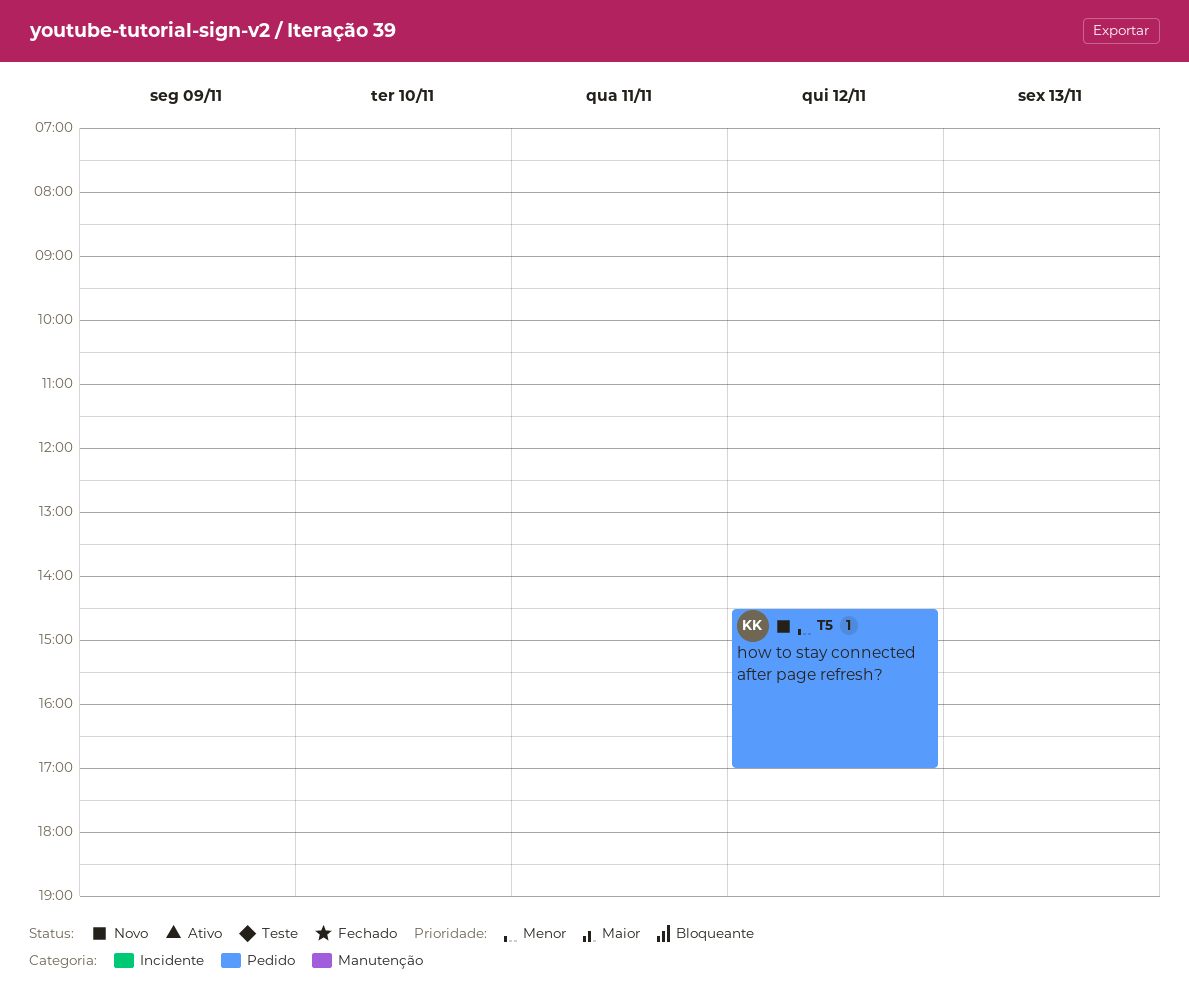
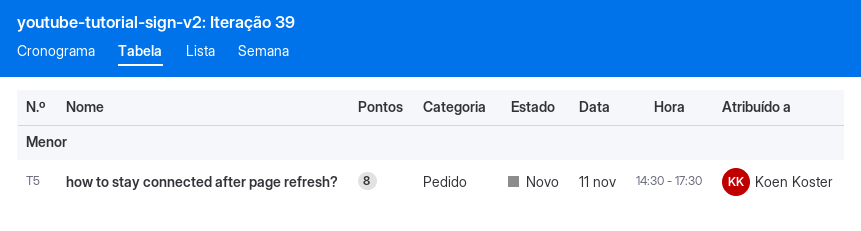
T5, estimate: 1 -> 8
T5, day: Nov 12 -> Nov 11
T5, ends: 17:00 -> 17:30

